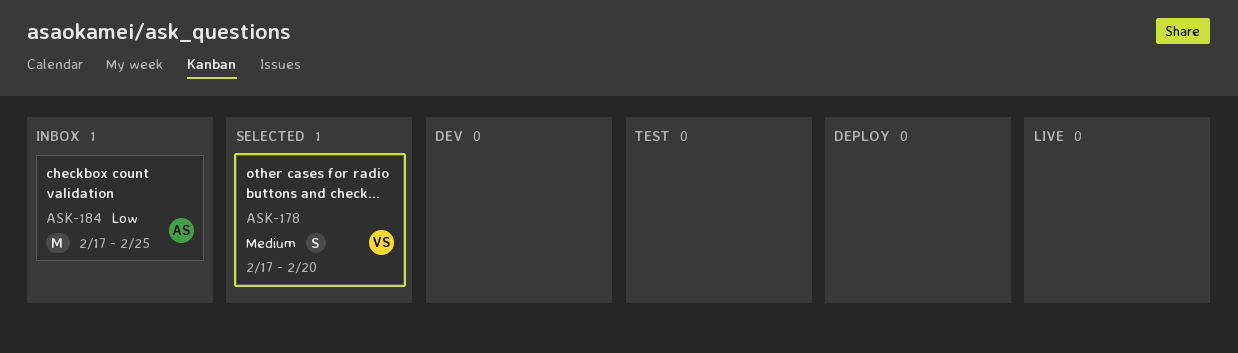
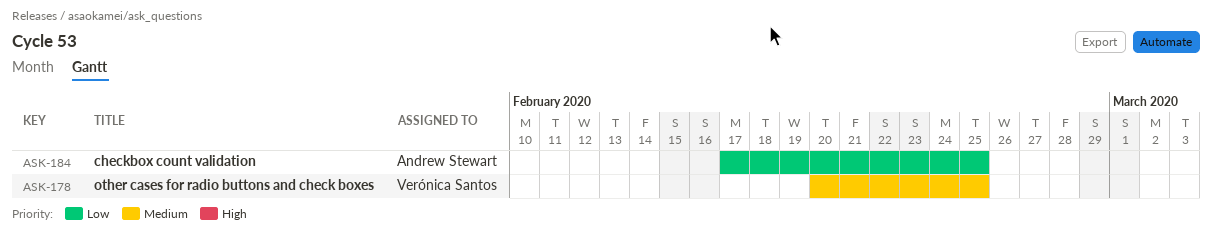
ASK-178, start: Feb 17 -> Feb 20
ASK-178, due: Feb 20 -> Feb 25

